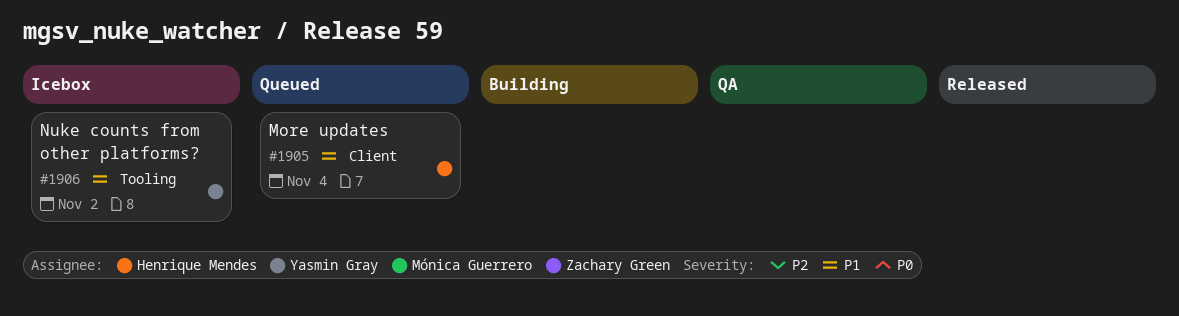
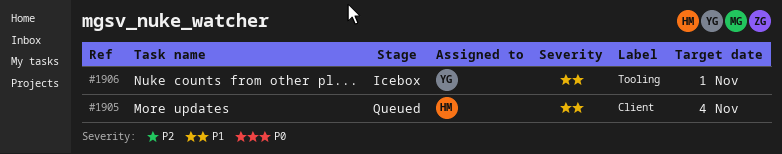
#1906, due: Nov 2 -> Nov 1

